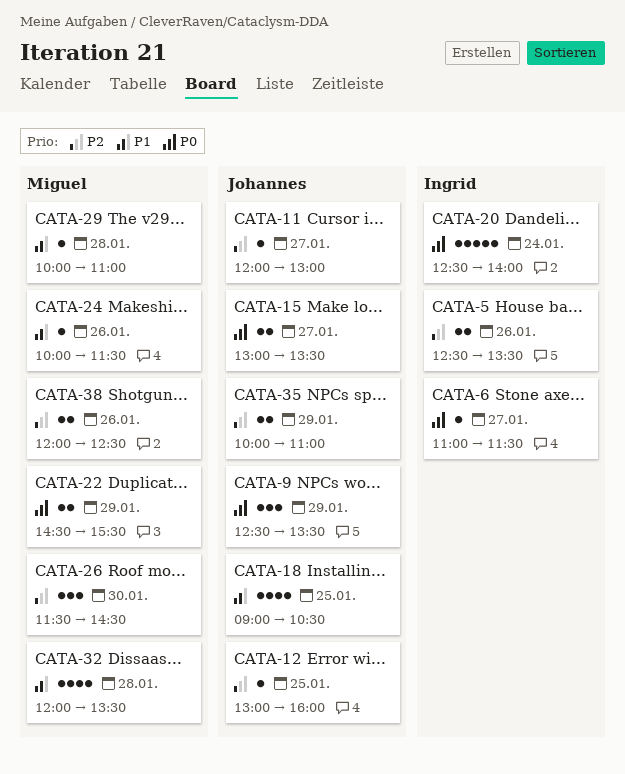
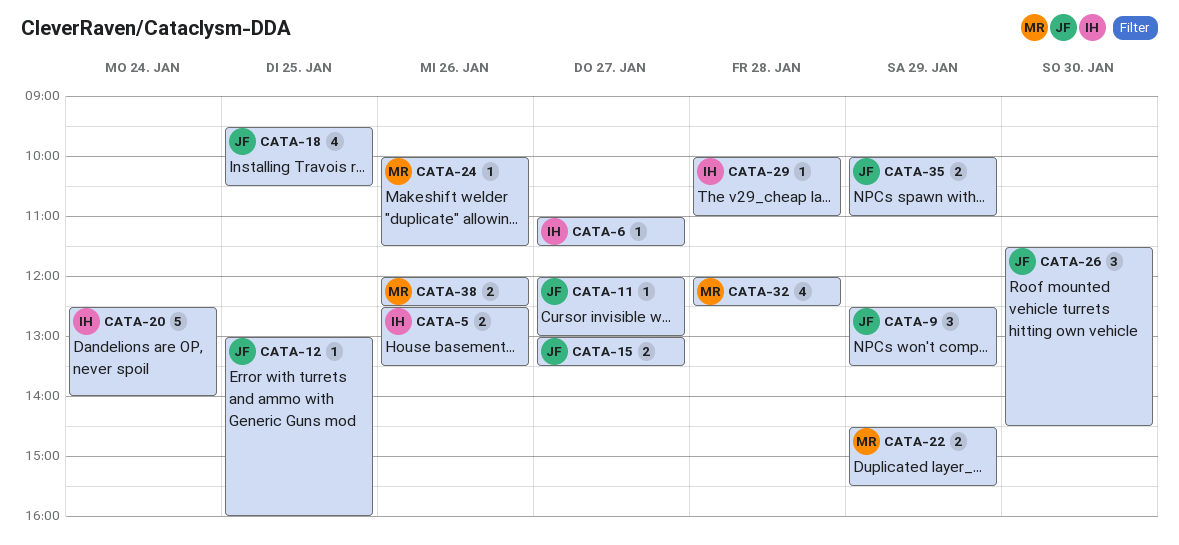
CATA-18, begins: 09:00 -> 09:30
CATA-26, owner: Miguel -> Johannes
CATA-29, owner: Miguel -> Ingrid
CATA-32, ends: 13:30 -> 12:30

